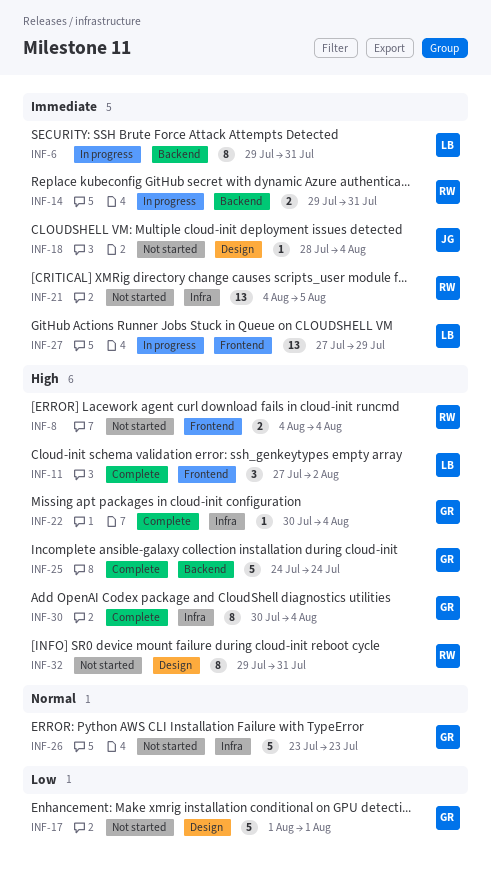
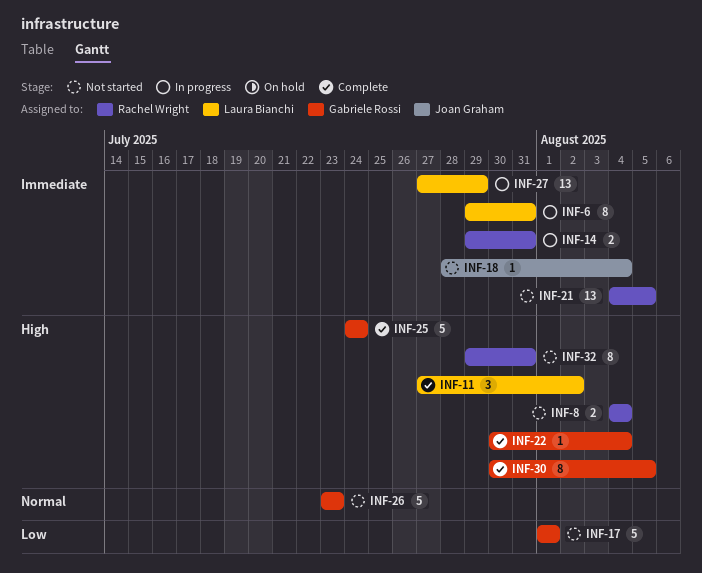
INF-30, due: Aug 4 -> Aug 5

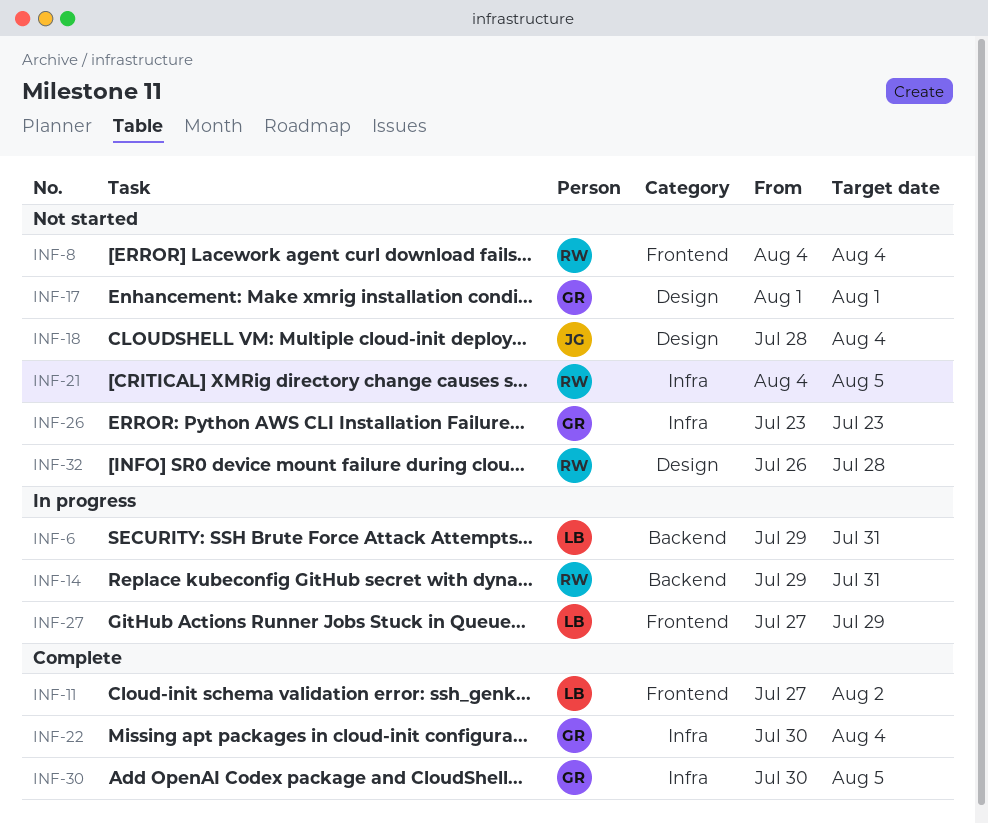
INF-25: present -> none
INF-32, start: Jul 29 -> Jul 26
INF-32, due: Jul 31 -> Jul 28

